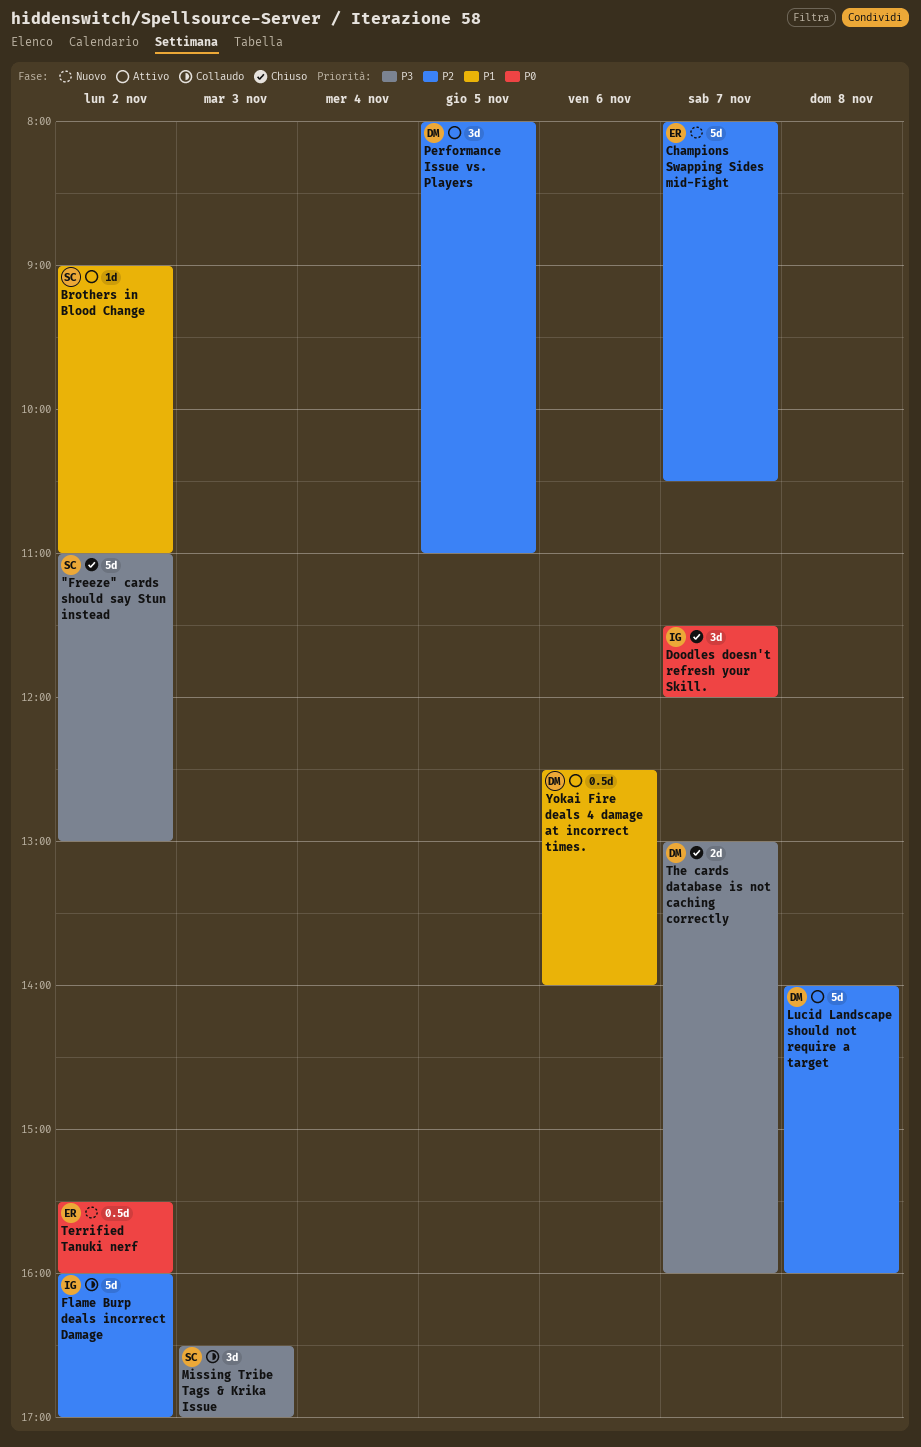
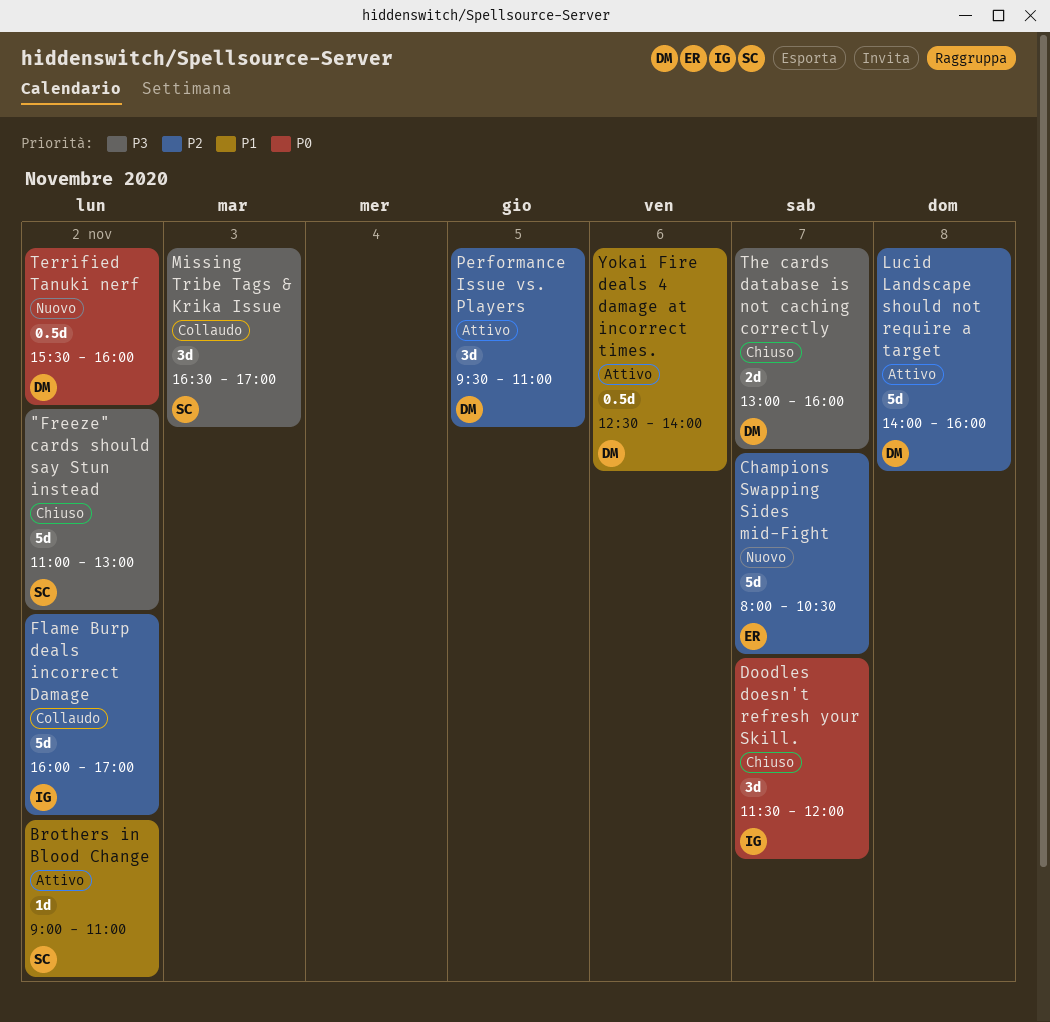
Performance Issue vs. Players, begins: 08:00 -> 09:30
Terrified Tanuki nerf, owner: ER -> DM

